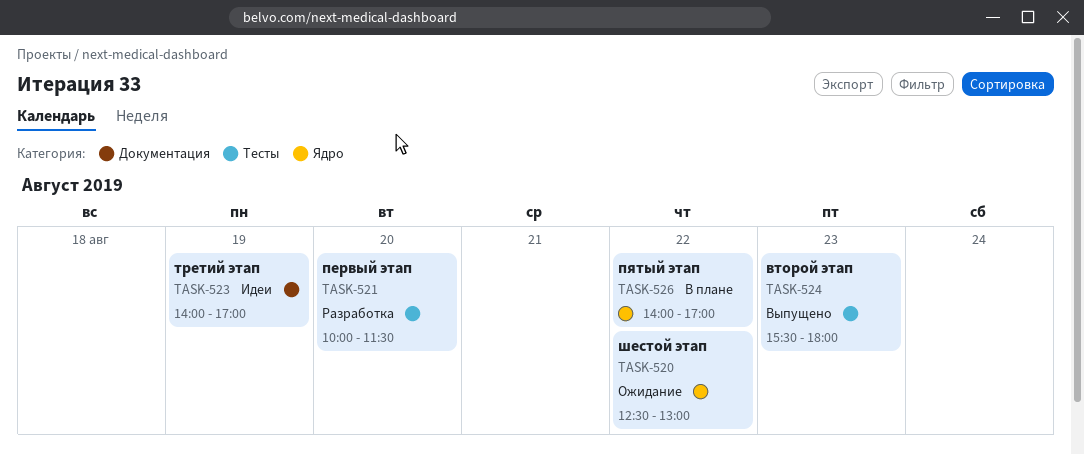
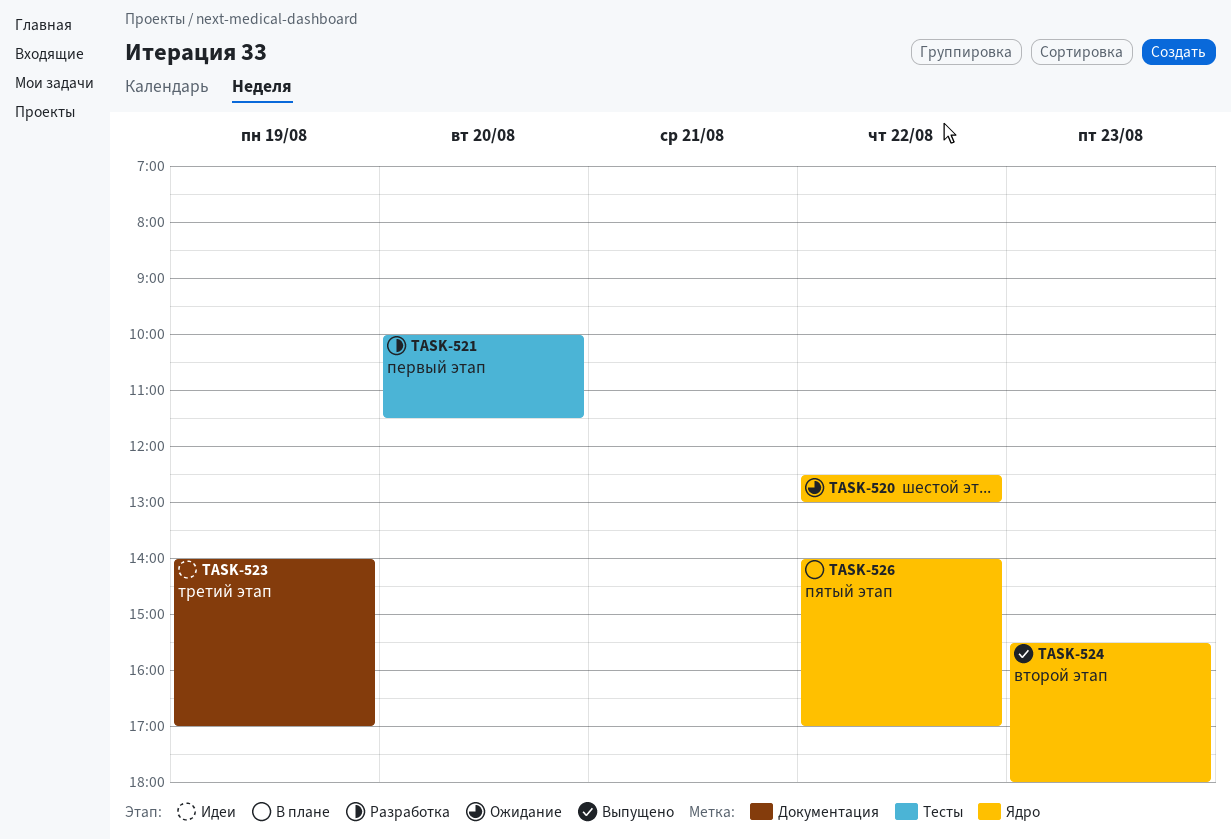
TASK-524, label: Тесты -> Ядро

